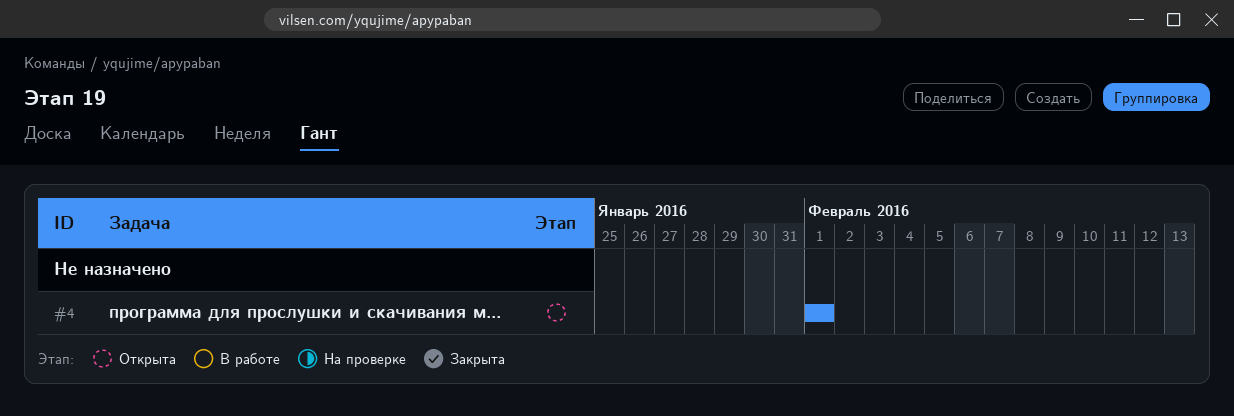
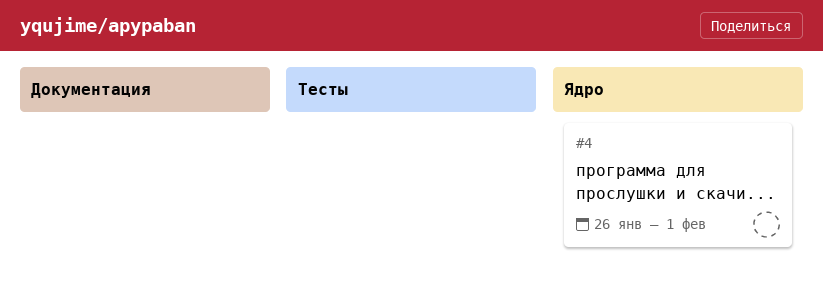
#4, start: Feb 1 -> Jan 26

